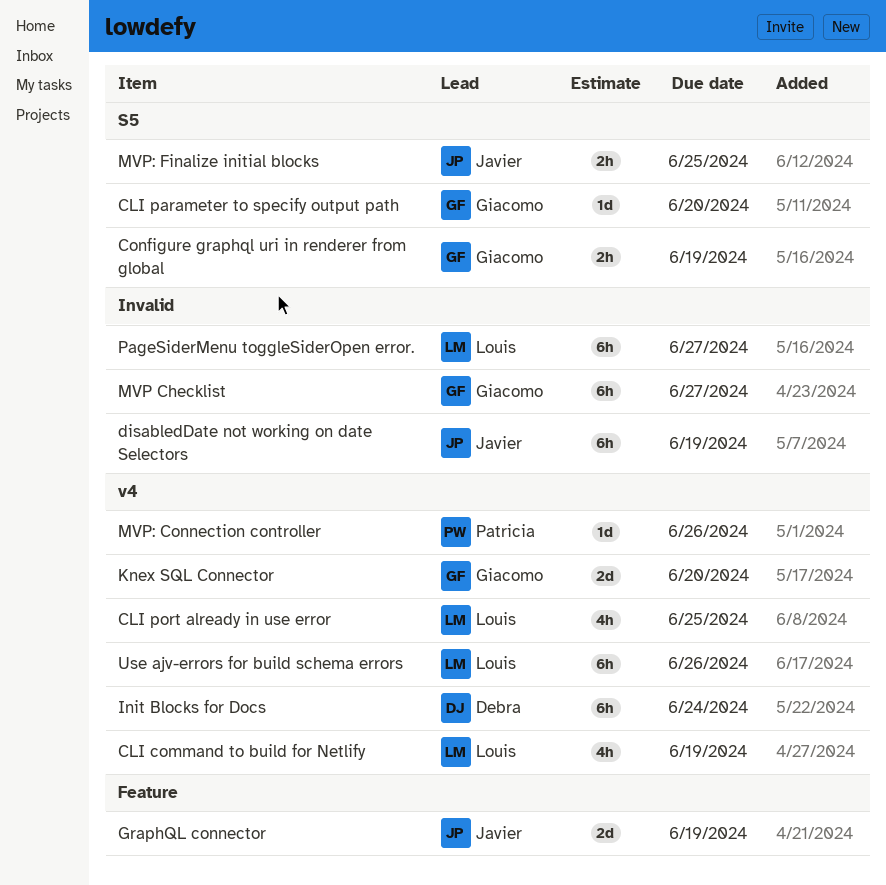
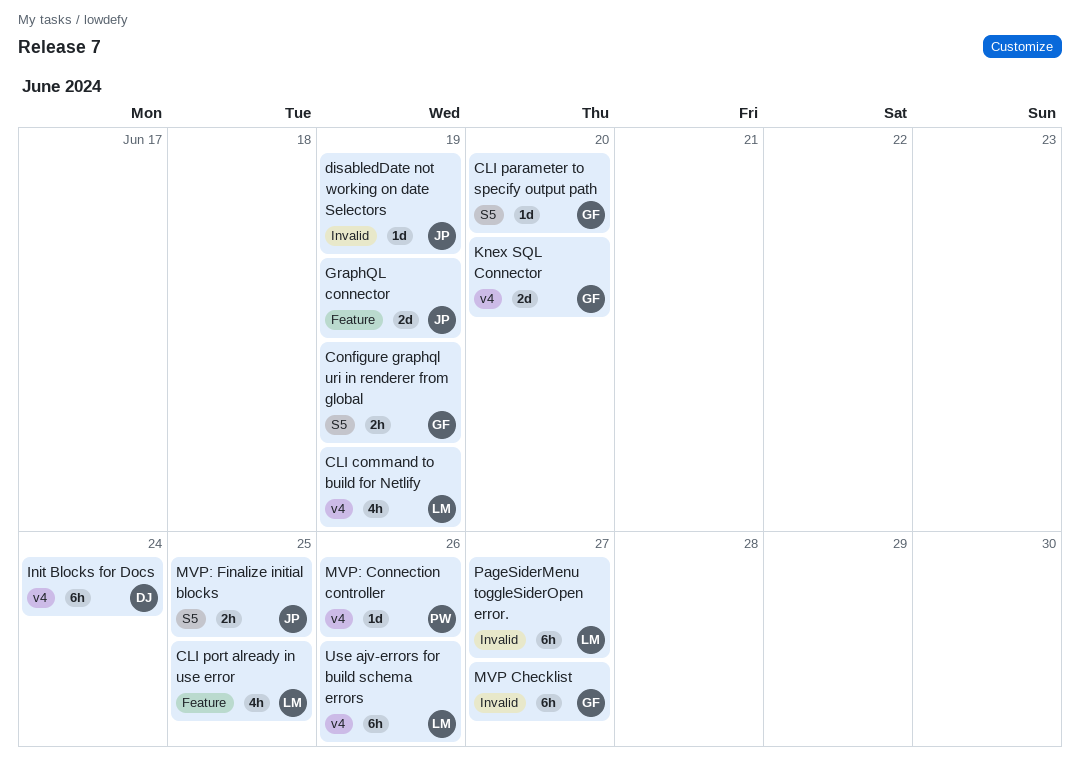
CLI port already in use error, label: v4 -> Feature
disabledDate not working on date Selectors, estimate: 6h -> 1d

